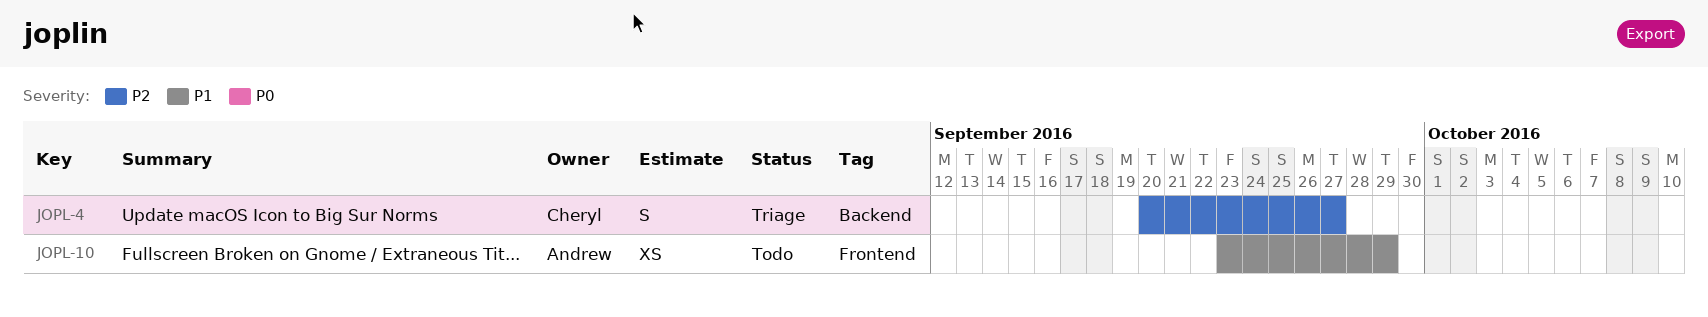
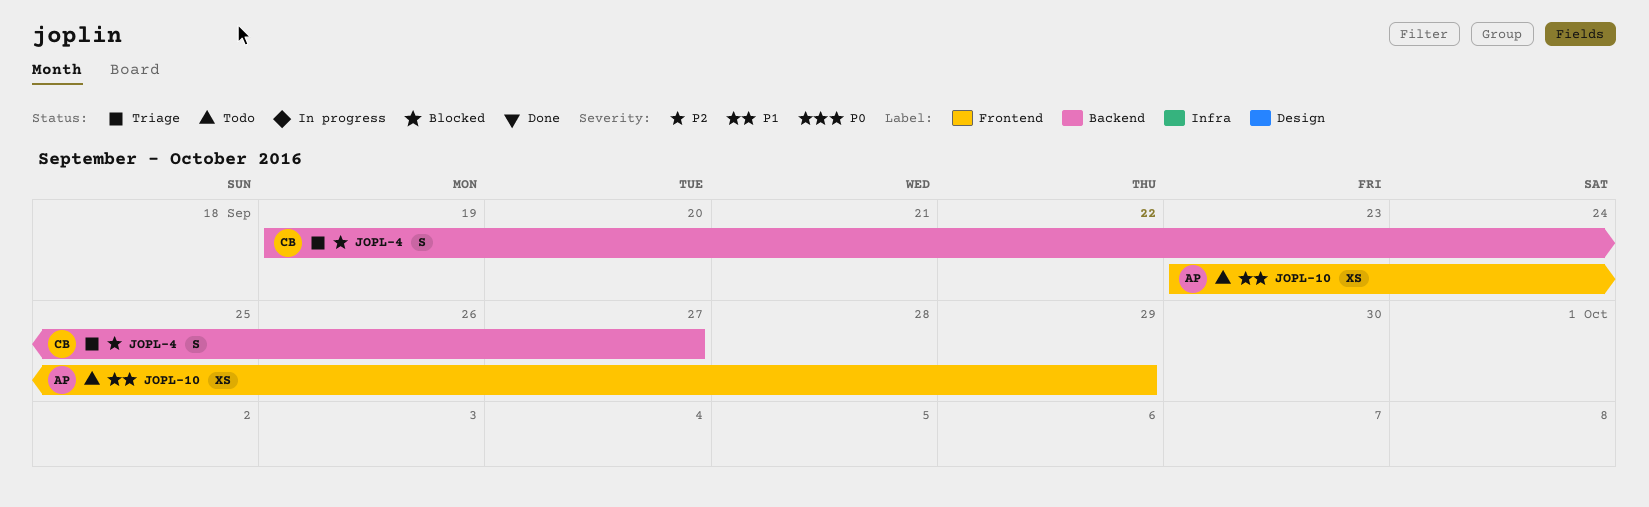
JOPL-4, start: Sep 20 -> Sep 19

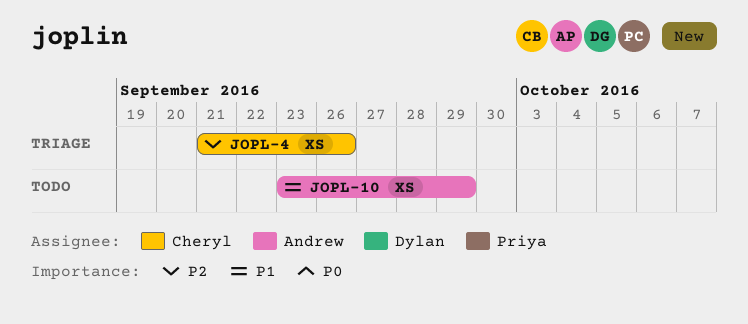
JOPL-4, estimate: S -> XS
JOPL-4, start: Sep 19 -> Sep 21
JOPL-4, due: Sep 27 -> Sep 26

